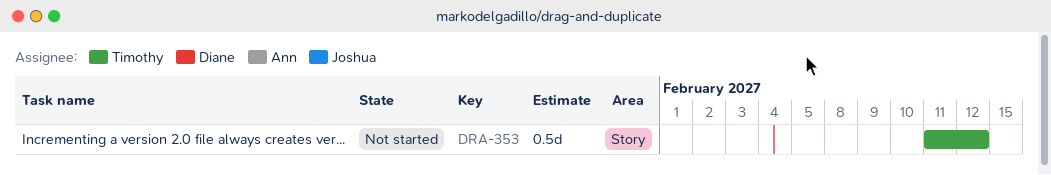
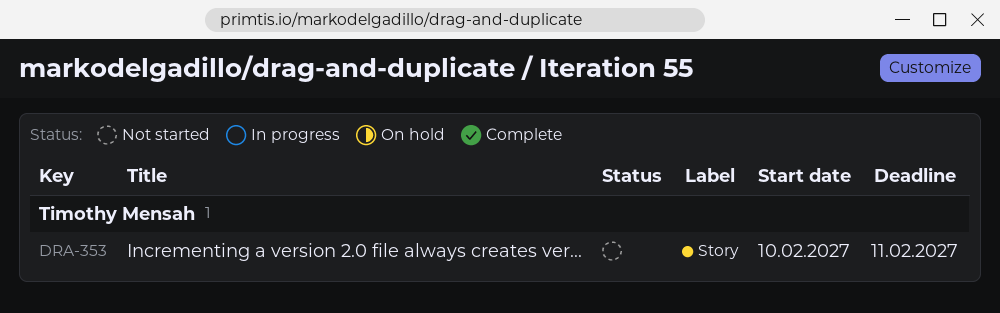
DRA-353, start: Feb 11 -> Feb 10
DRA-353, due: Feb 12 -> Feb 11

